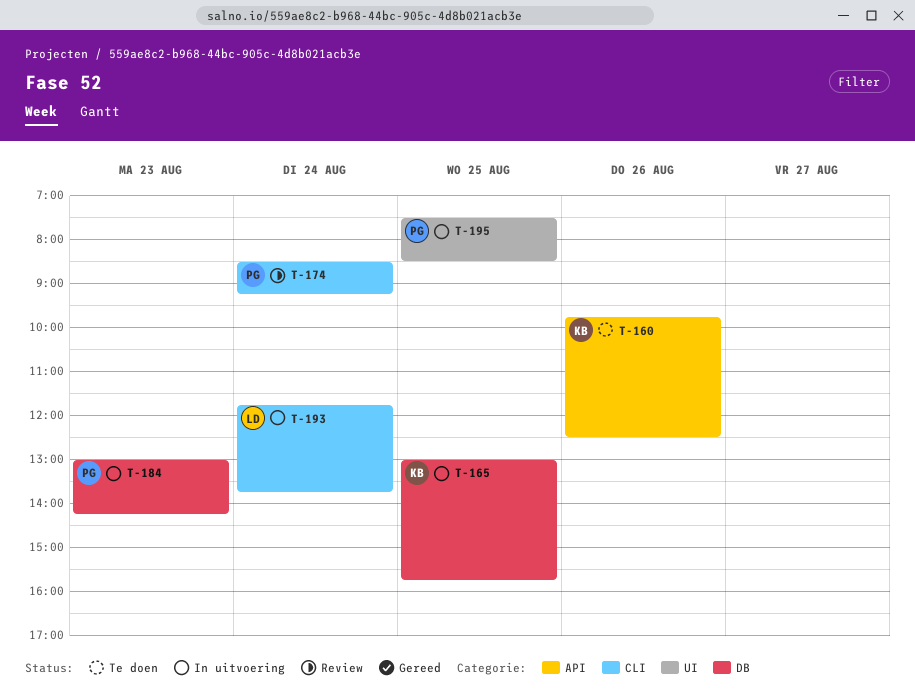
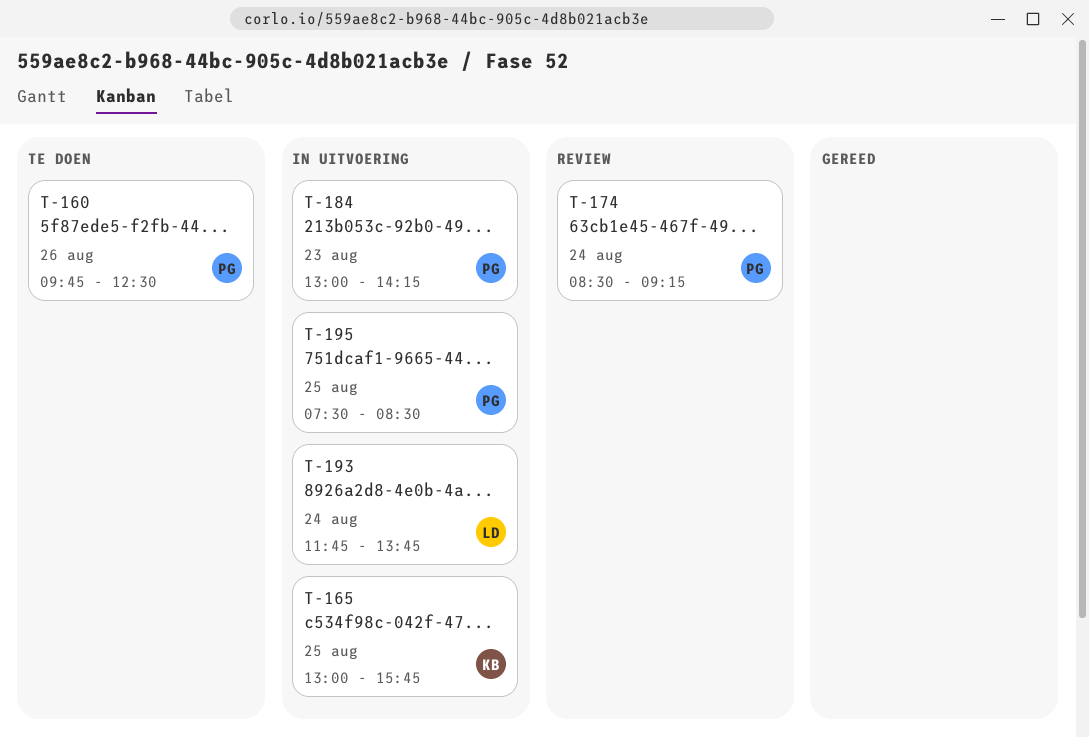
T-160, owner: KB -> PG

